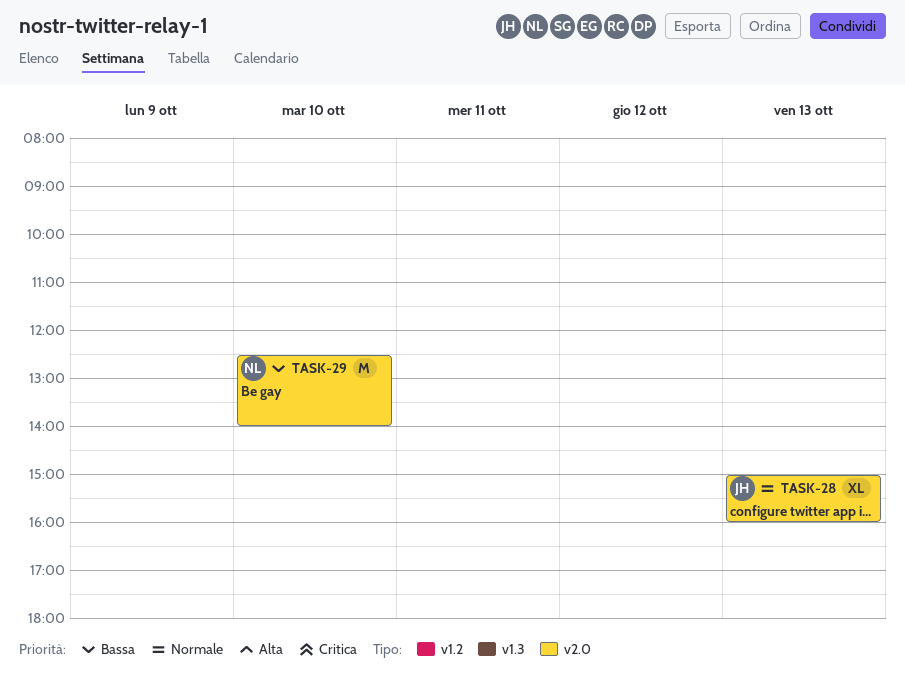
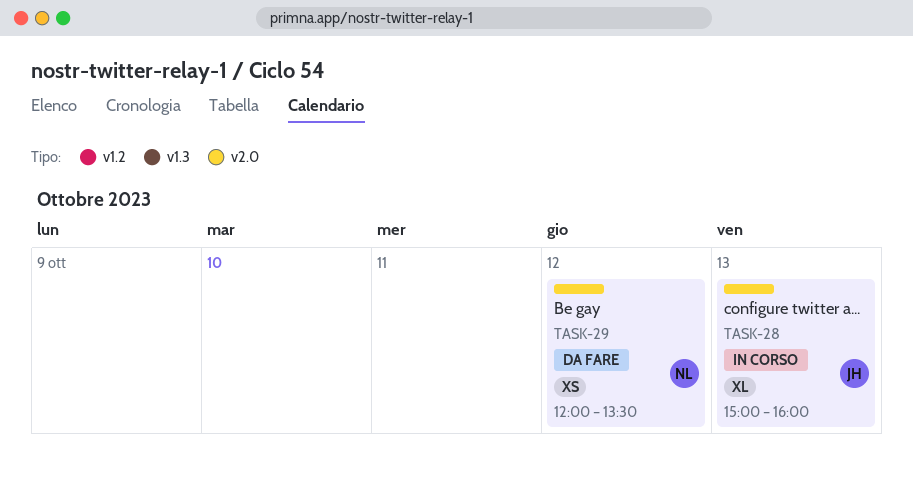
TASK-29, estimate: M -> XS
TASK-29, day: Oct 10 -> Oct 12
TASK-29, begins: 12:30 -> 12:00
TASK-29, ends: 14:00 -> 13:30

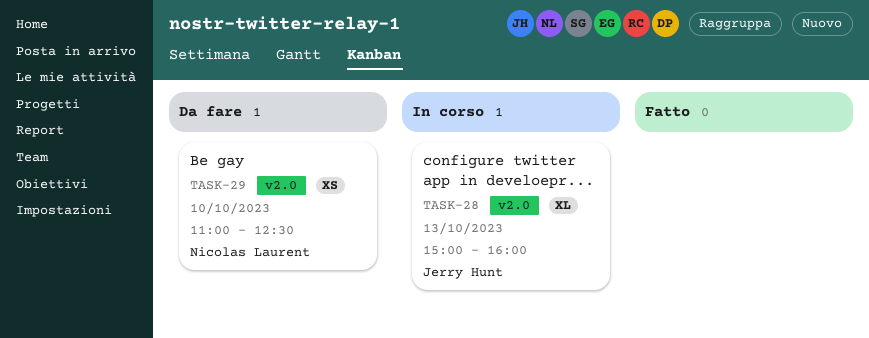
TASK-29, day: Oct 12 -> Oct 10
TASK-29, begins: 12:00 -> 11:00
TASK-29, ends: 13:30 -> 12:30

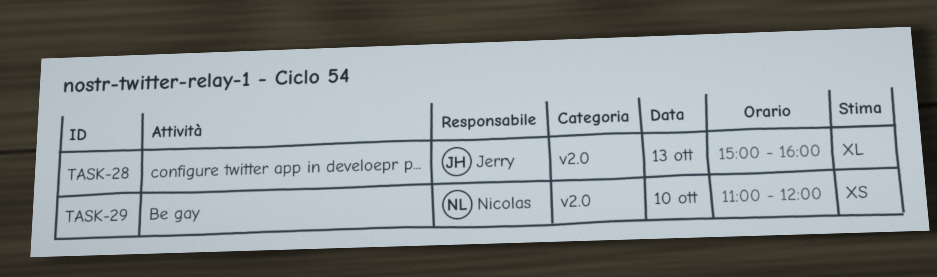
TASK-29, ends: 12:30 -> 12:00

